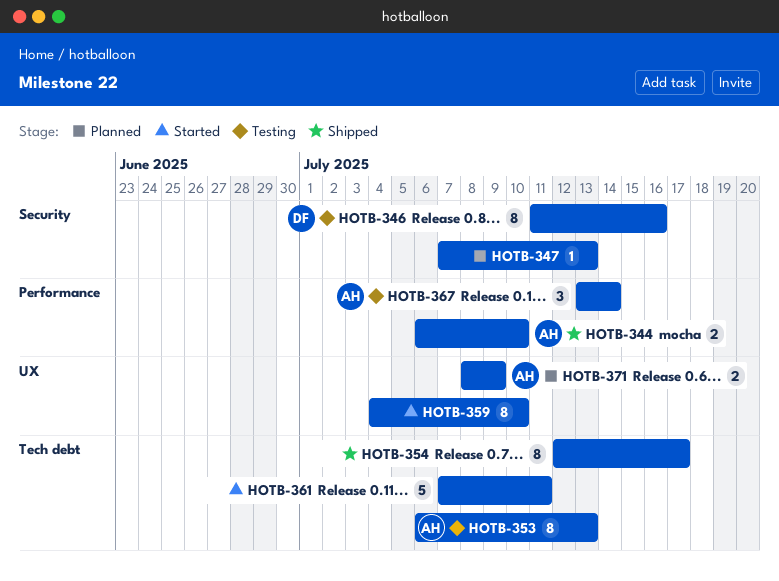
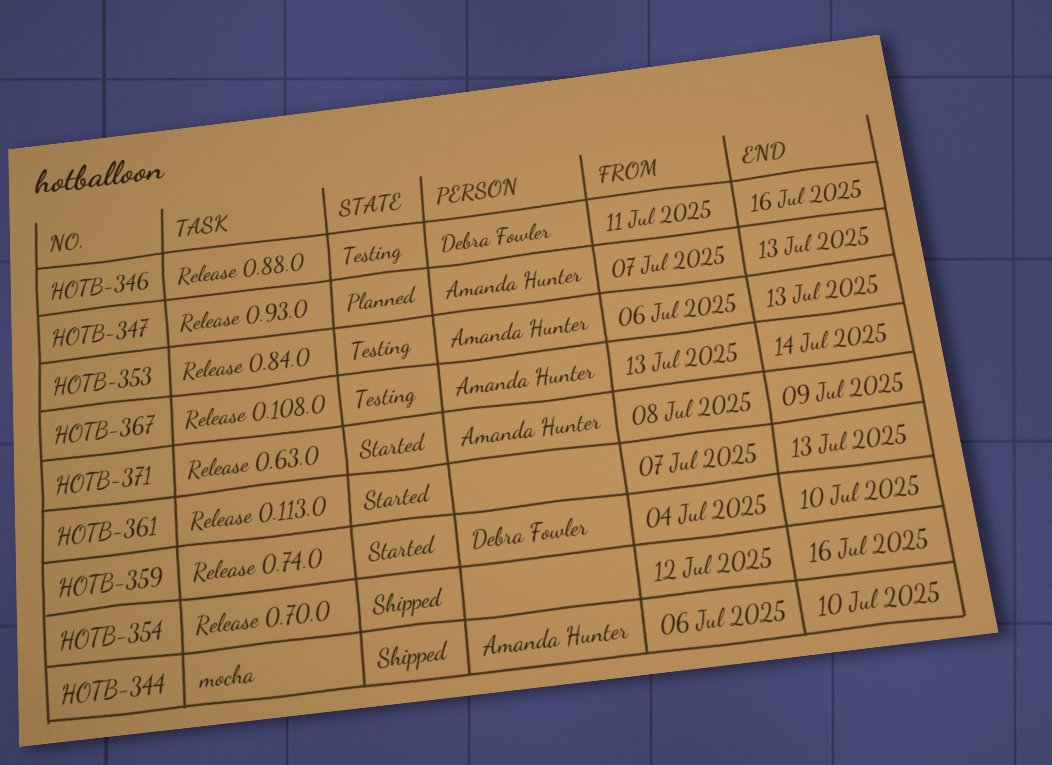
HOTB-347, owner: none -> Amanda Hunter
HOTB-354, due: Jul 17 -> Jul 16
HOTB-359, owner: none -> Debra Fowler
HOTB-361, due: Jul 11 -> Jul 13
HOTB-371, status: Planned -> Started

